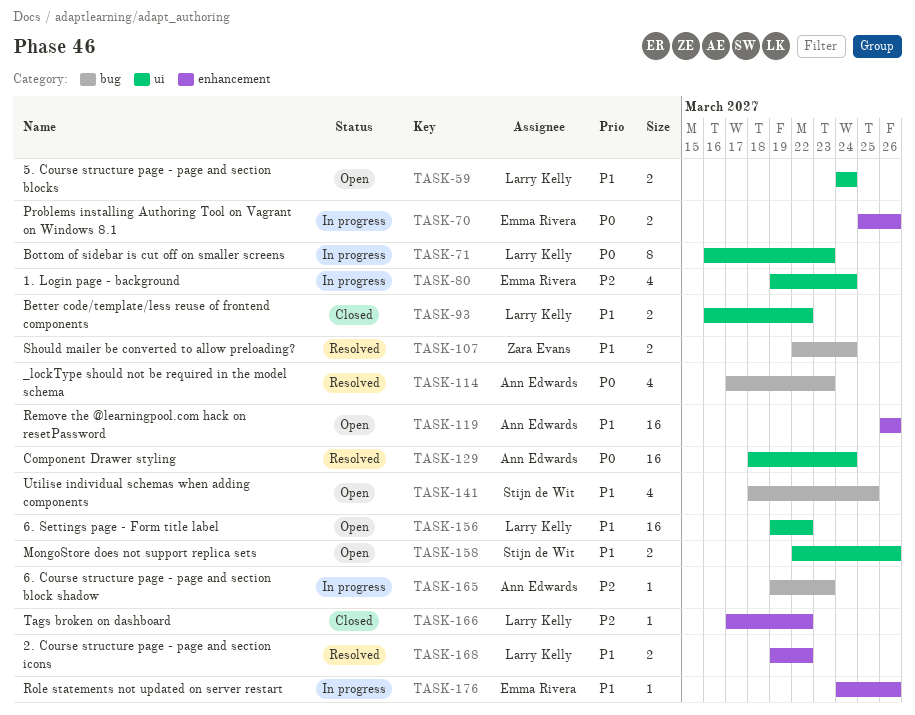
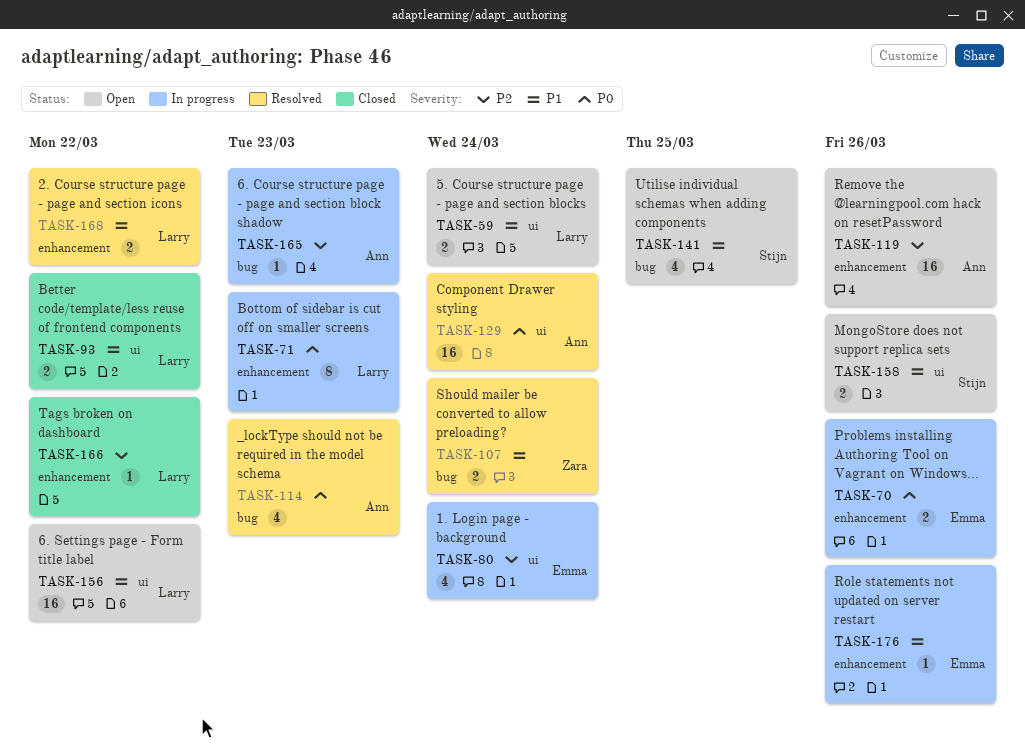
TASK-71, label: ui -> enhancement
TASK-119, priority: P1 -> P2

